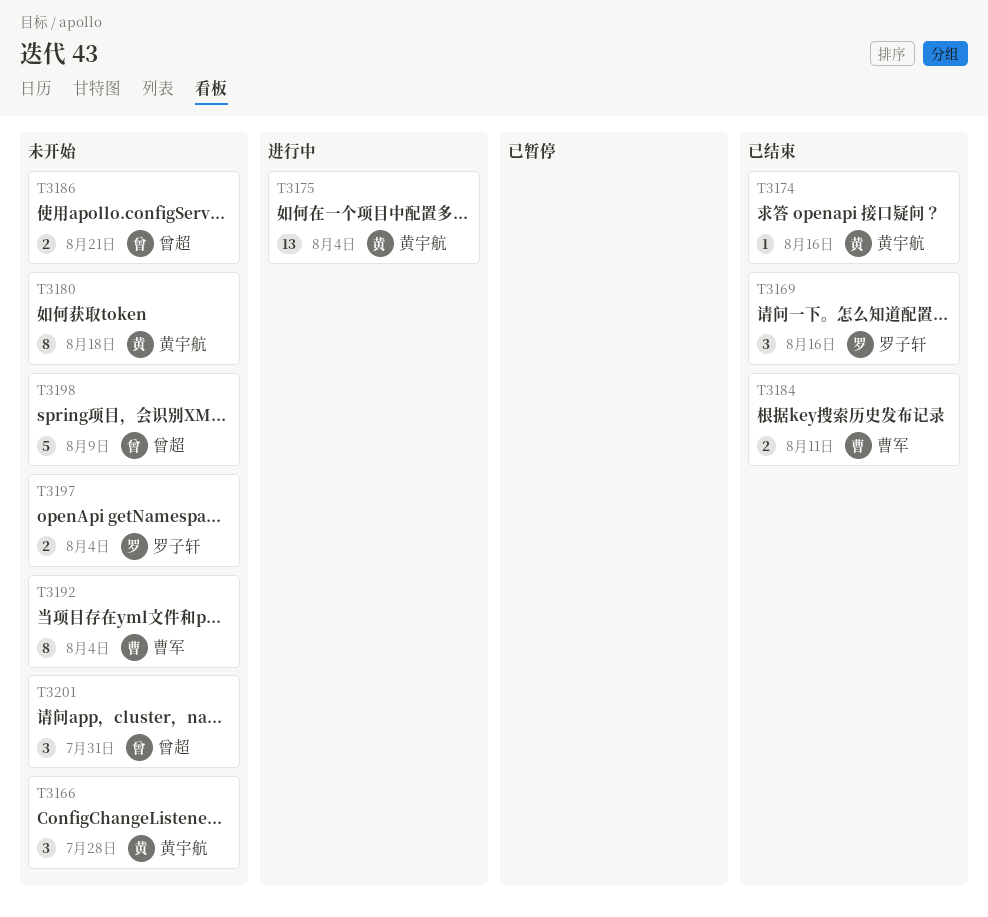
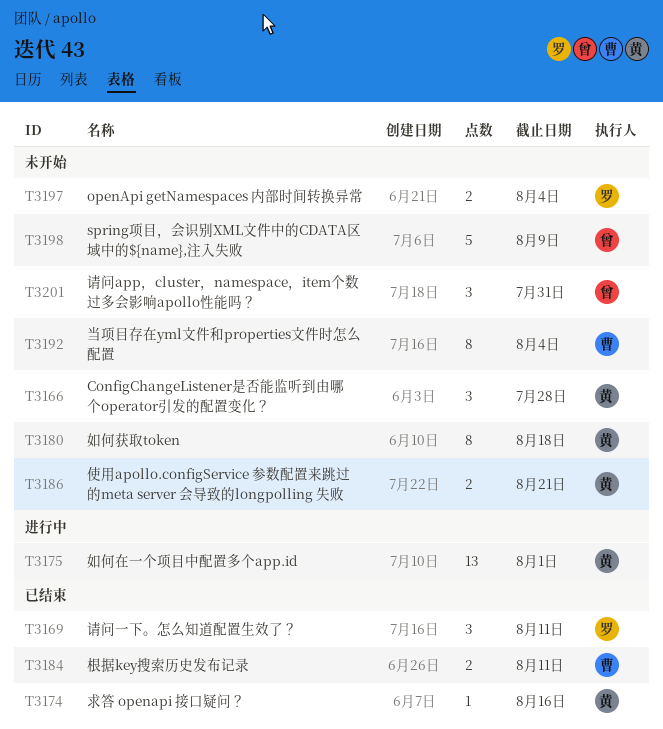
T3169, due: Aug 16 -> Aug 11
T3175, due: Aug 4 -> Aug 1
T3186, owner: 曾超 -> 黄宇航

